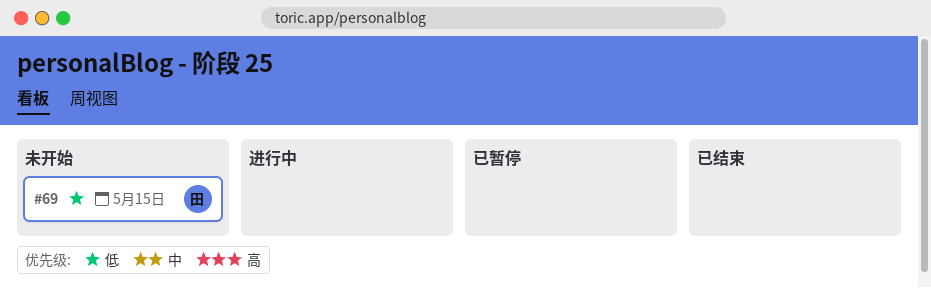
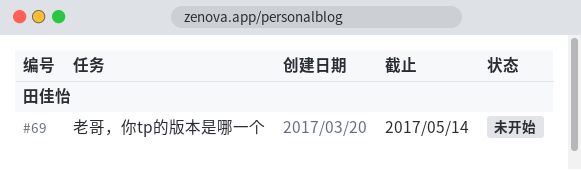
#69, due: May 15 -> May 14

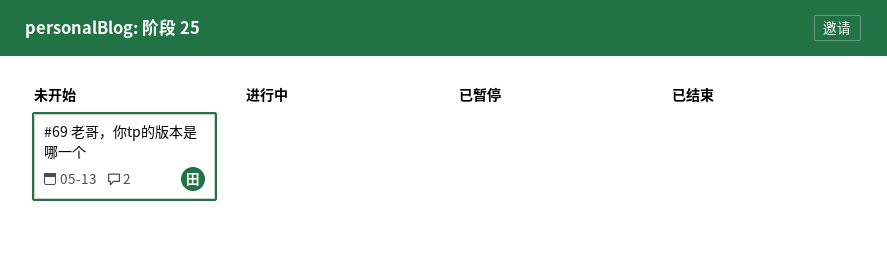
#69, due: May 14 -> May 13

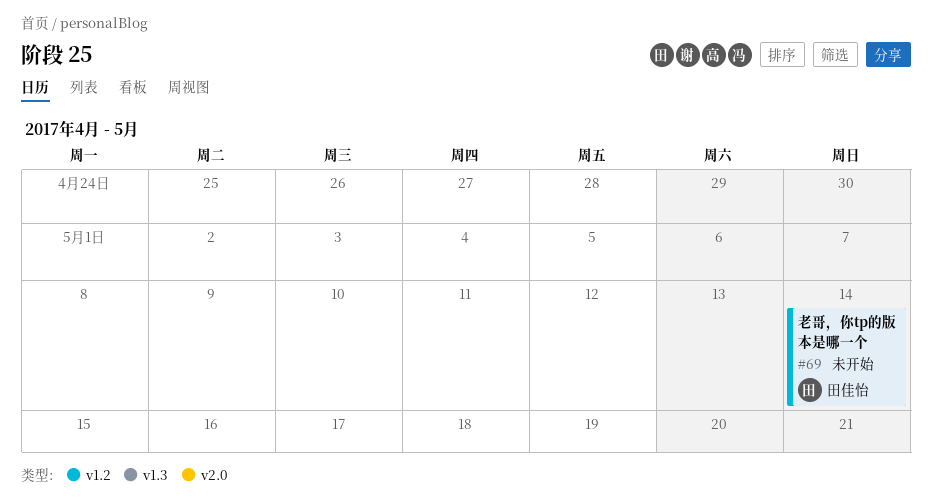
#69, due: May 13 -> May 14

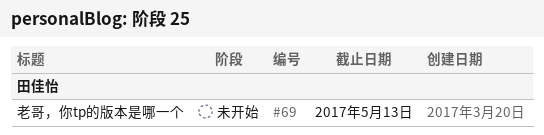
#69, due: May 14 -> May 13

